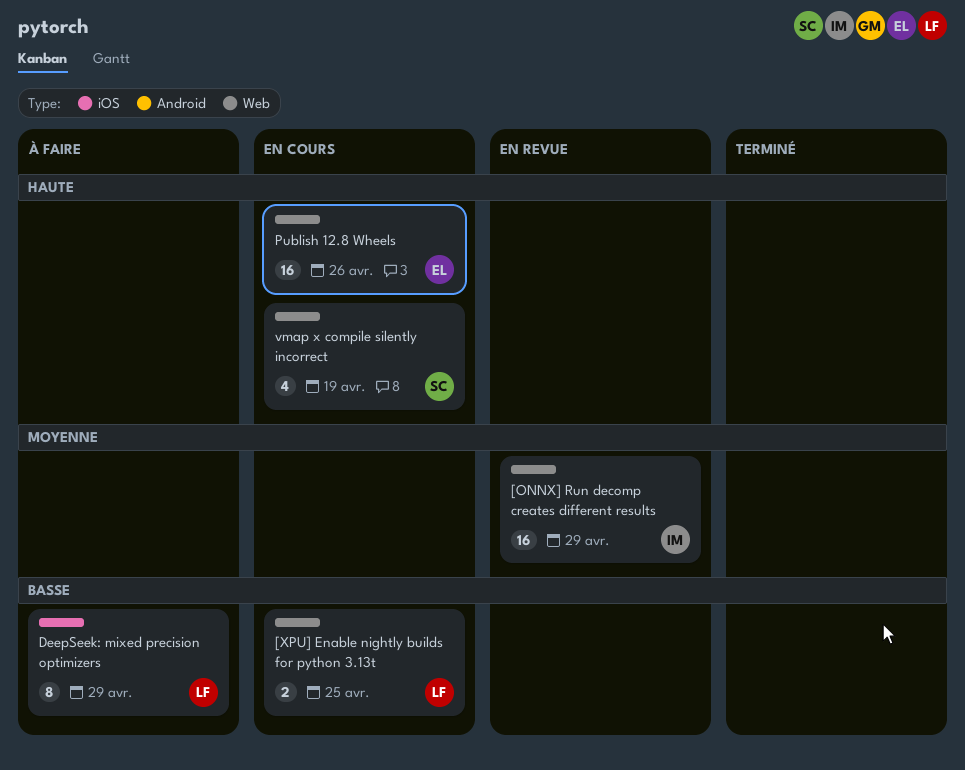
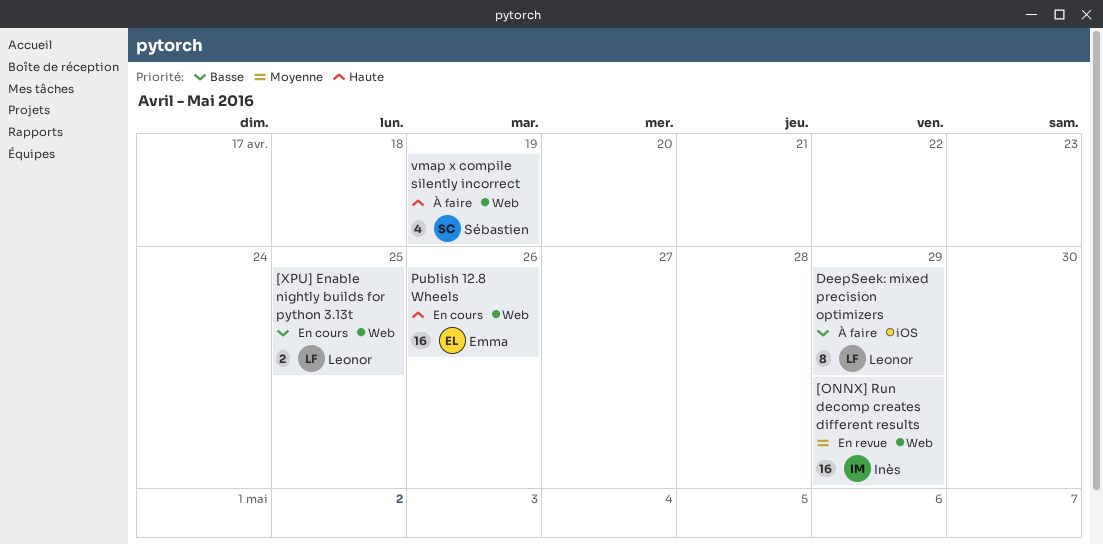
vmap x compile silently incorrect, status: En cours -> À faire

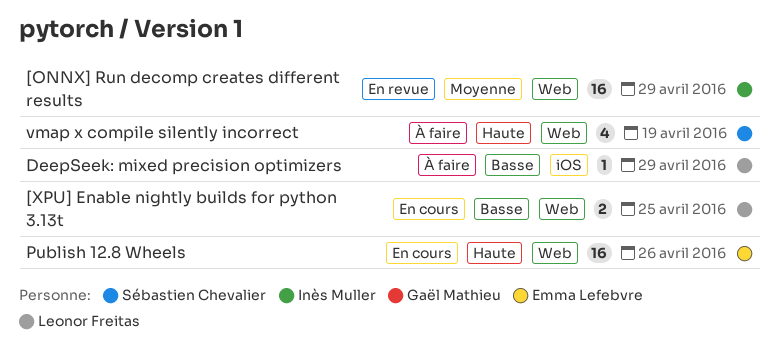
DeepSeek: mixed precision optimizers, estimate: 8 -> 1

